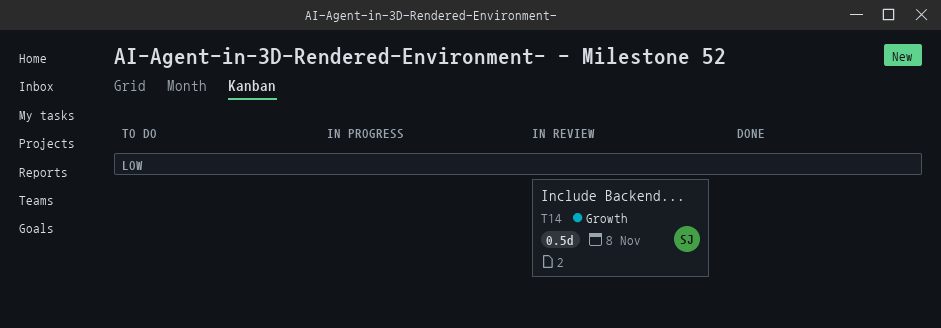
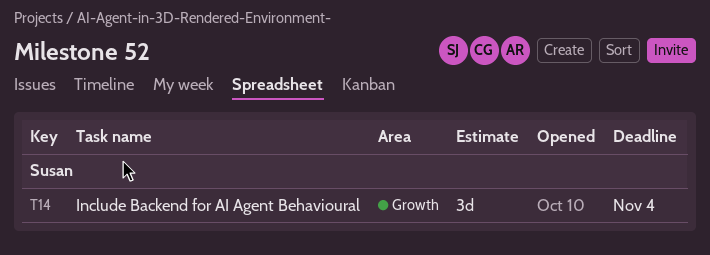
T14, estimate: 0.5d -> 3d
T14, due: Nov 8 -> Nov 4

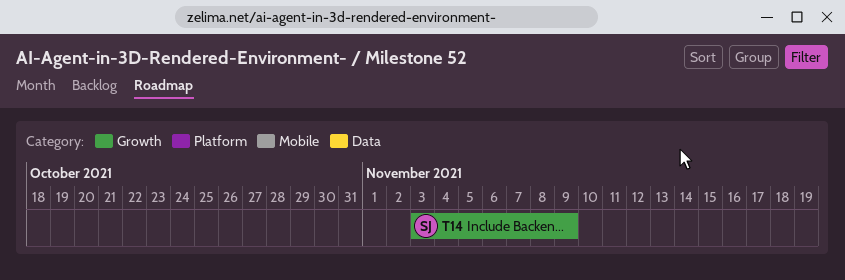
T14, due: Nov 4 -> Nov 9

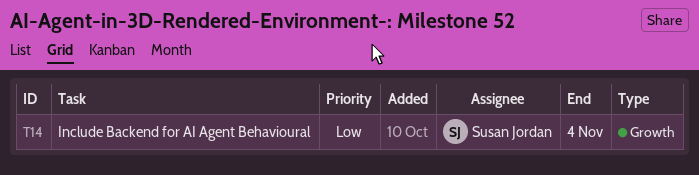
T14, due: Nov 9 -> Nov 4

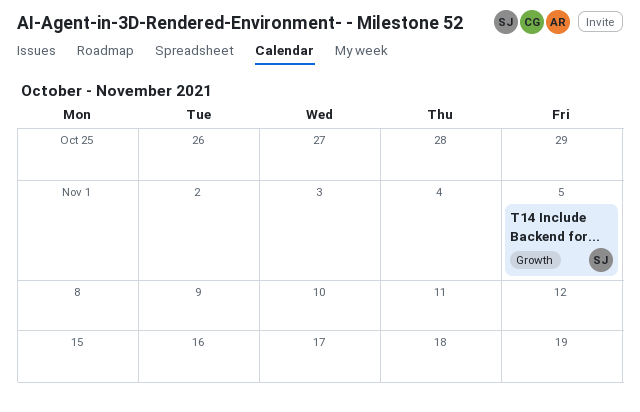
T14, due: Nov 4 -> Nov 5

